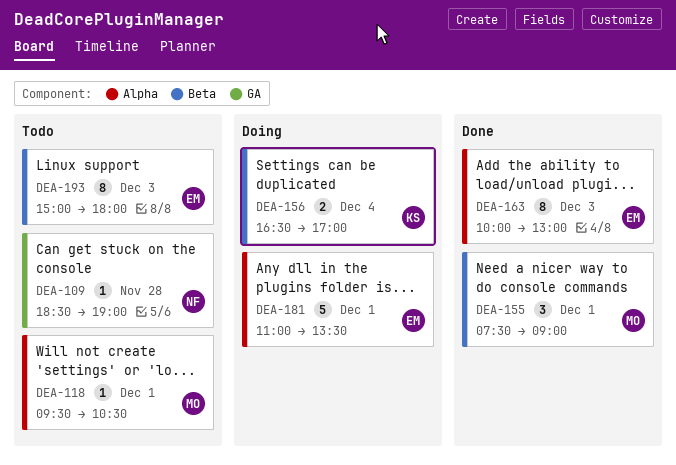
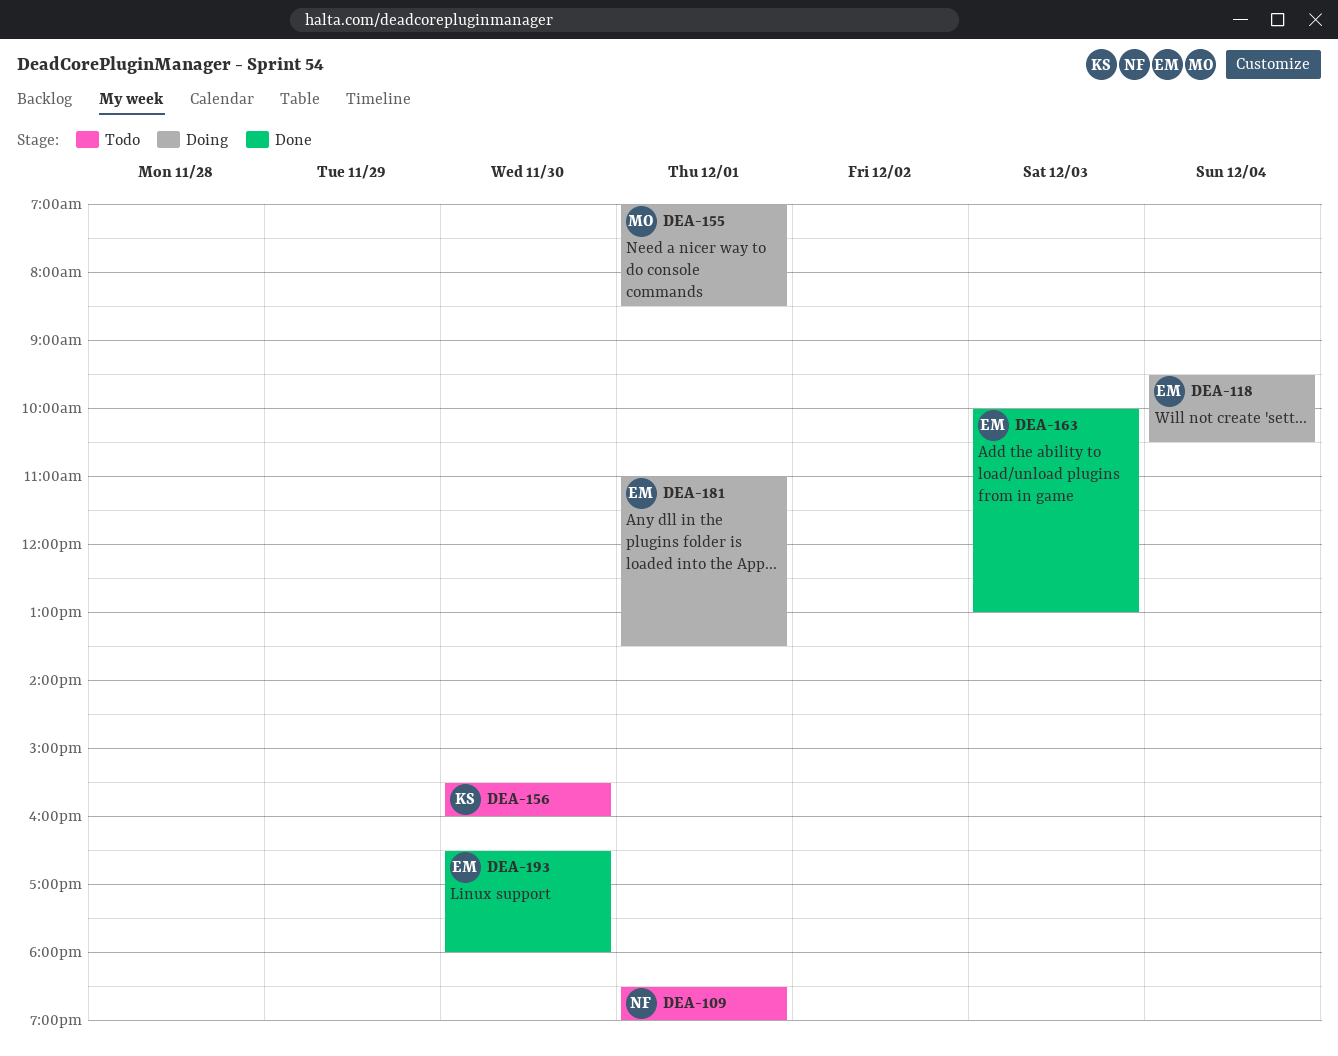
DEA-109, day: Nov 28 -> Dec 1
DEA-118, status: Todo -> Doing
DEA-118, owner: MO -> EM
DEA-118, day: Dec 1 -> Dec 4
DEA-155, status: Done -> Doing
DEA-155, begins: 07:30 -> 07:00
DEA-155, ends: 09:00 -> 08:30
DEA-156, status: Doing -> Todo
DEA-156, day: Dec 4 -> Nov 30
DEA-156, begins: 16:30 -> 15:30
DEA-156, ends: 17:00 -> 16:00
DEA-193, status: Todo -> Done
DEA-193, day: Dec 3 -> Nov 30
DEA-193, begins: 15:00 -> 16:30

